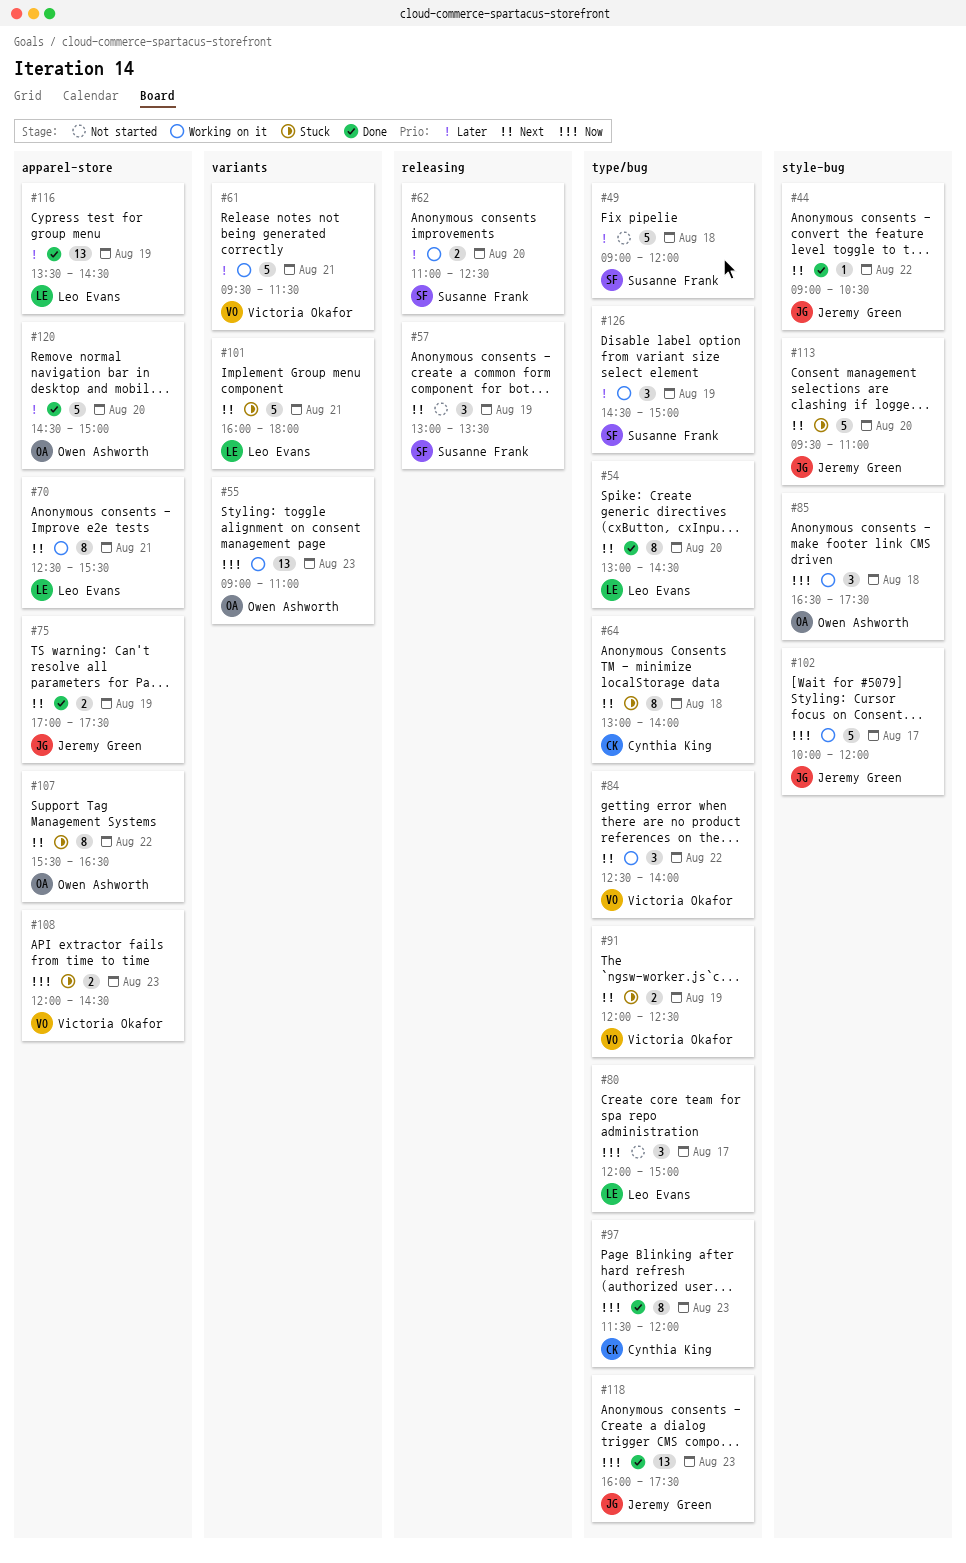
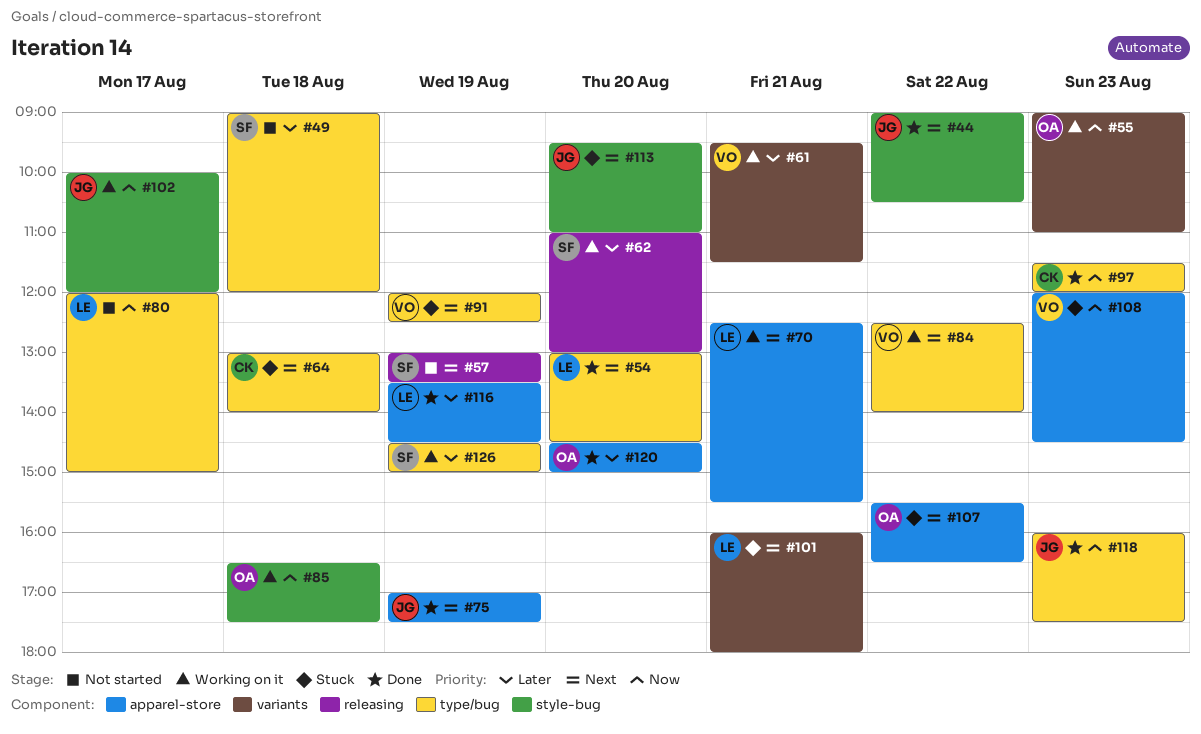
#62, ends: 12:30 -> 13:00

